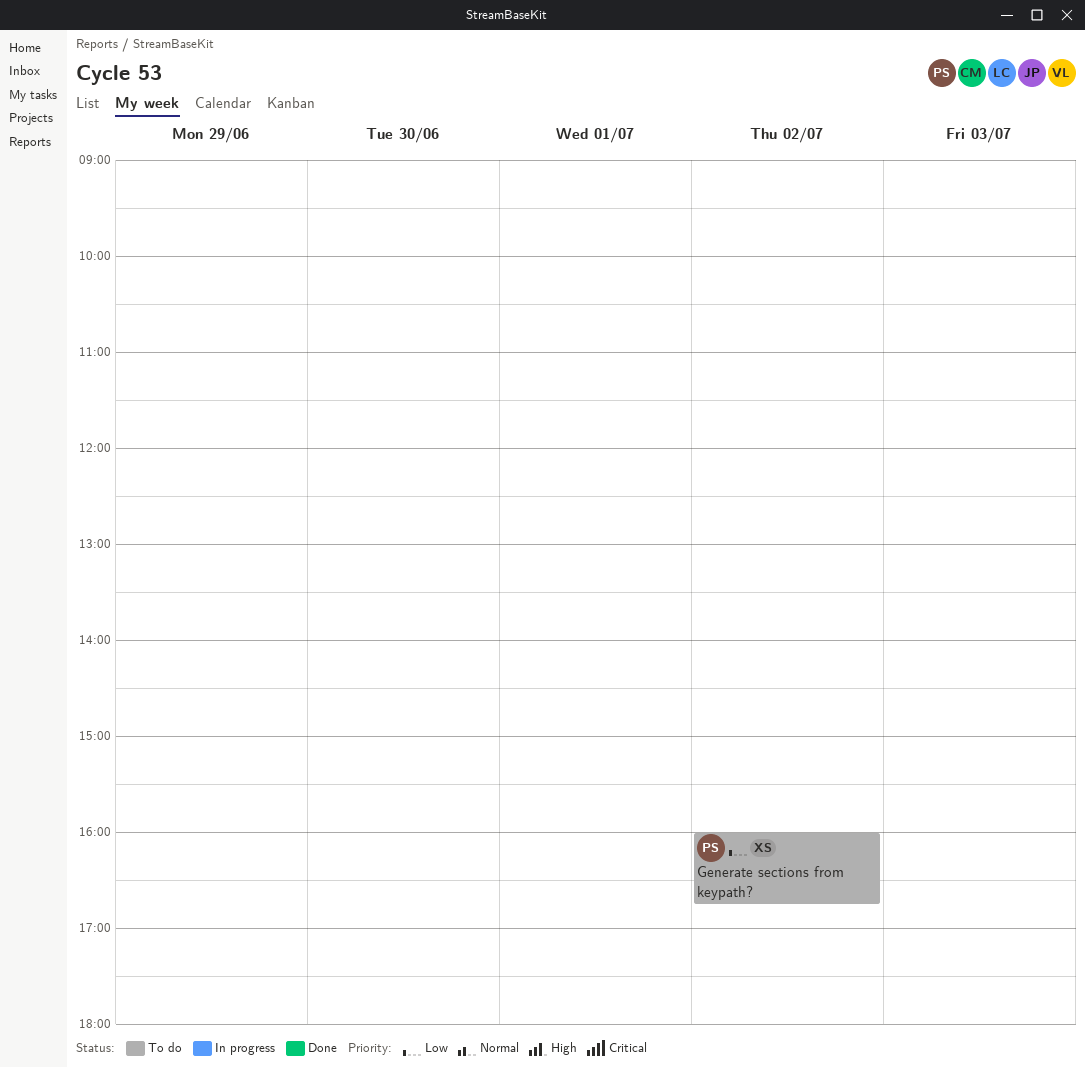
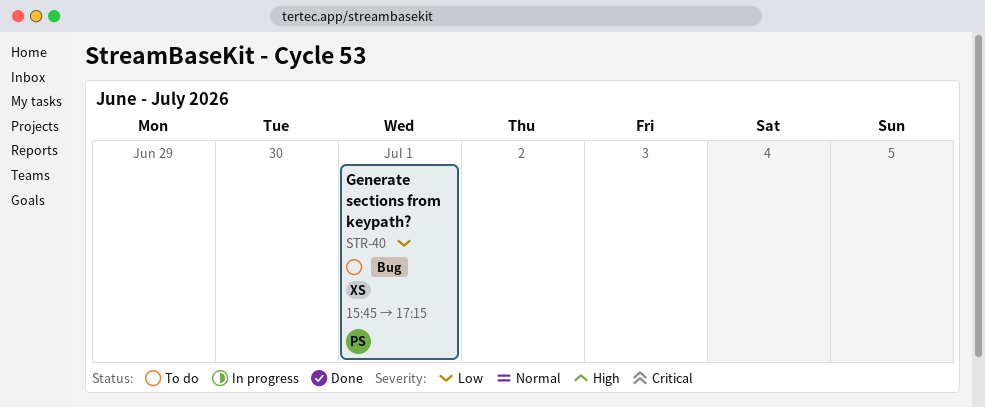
Generate sections from keypath?, day: Jul 2 -> Jul 1
Generate sections from keypath?, begins: 16:00 -> 15:45
Generate sections from keypath?, ends: 16:45 -> 17:15

